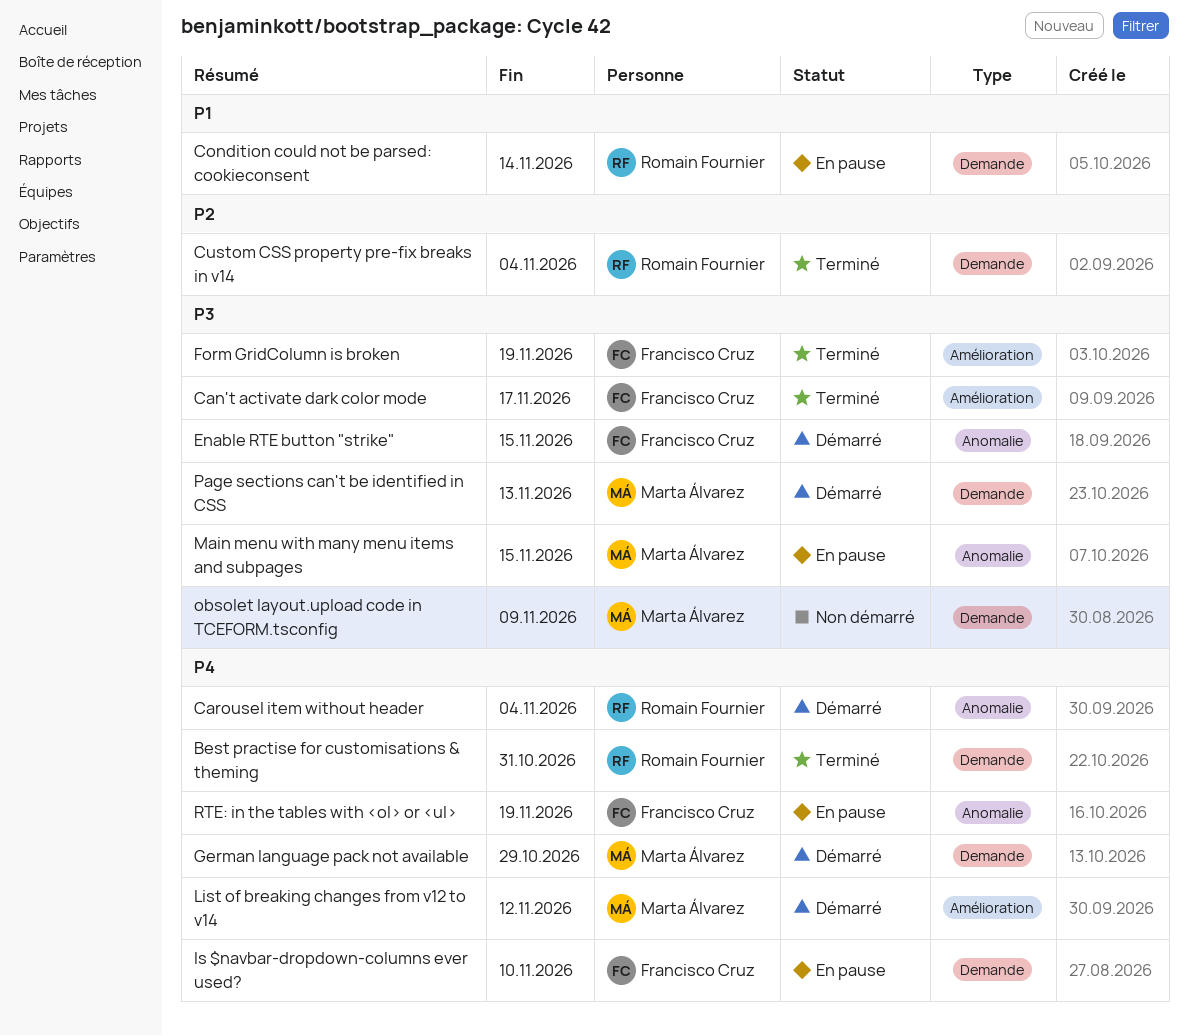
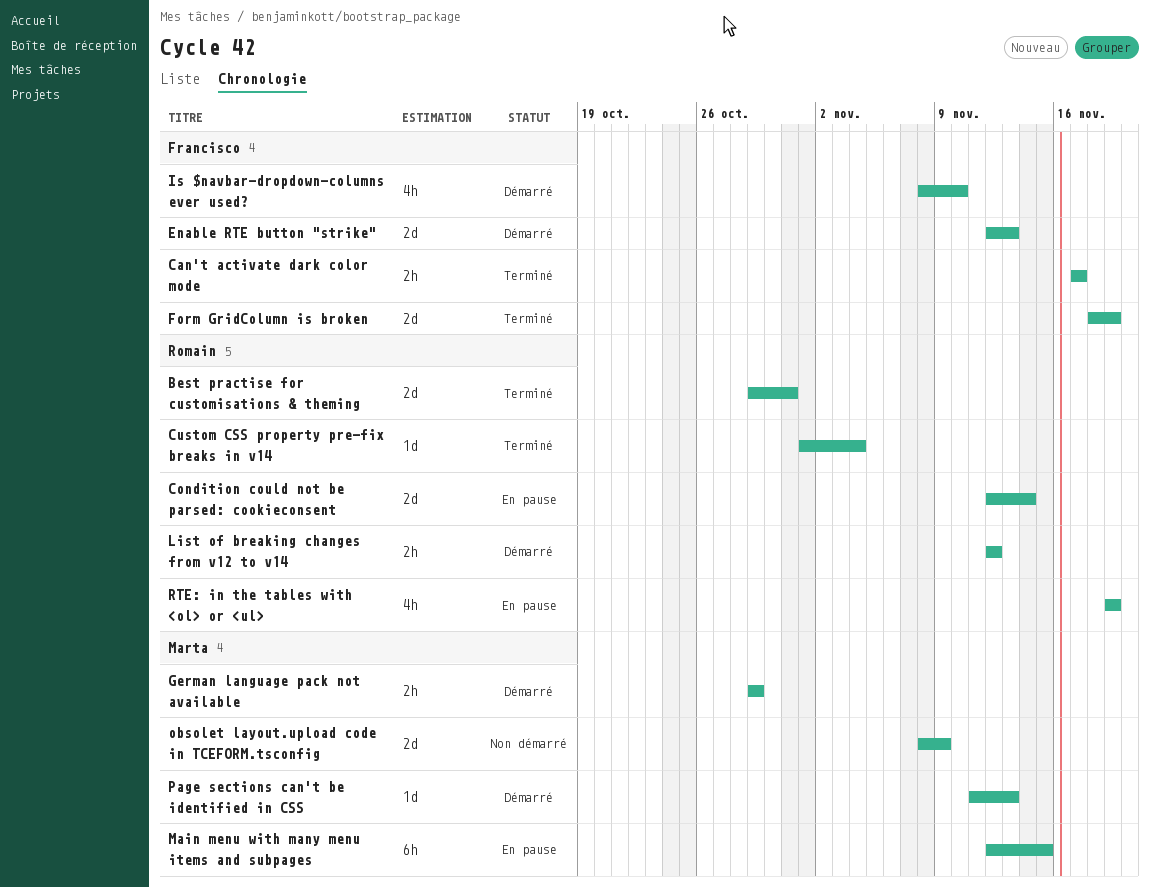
Carousel item without header: present -> none
Enable RTE button "strike", due: Nov 15 -> Nov 13
Is $navbar-dropdown-columns ever used?, status: En pause -> Démarré
List of breaking changes from v12 to v14, owner: Marta Álvarez -> Romain Fournier
RTE: in the tables with <ol> or <ul>, owner: Francisco Cruz -> Romain Fournier

